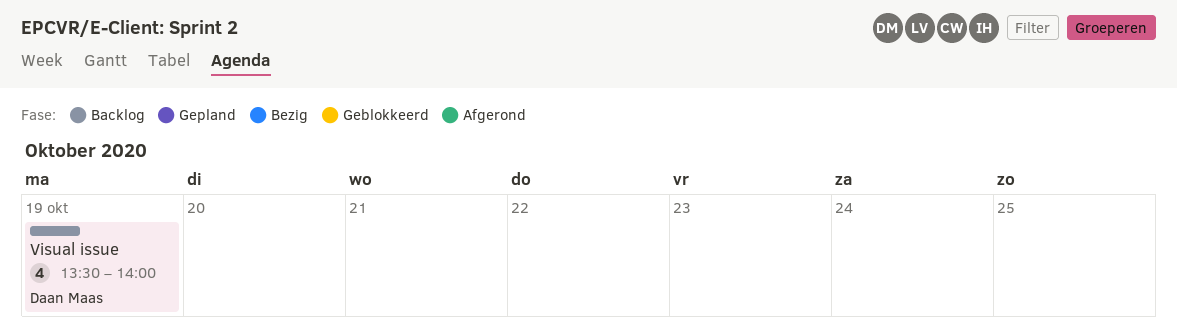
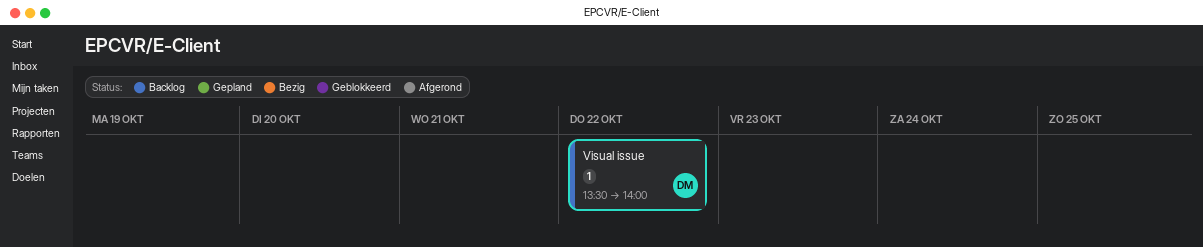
Visual issue, estimate: 4 -> 1
Visual issue, day: Oct 19 -> Oct 22

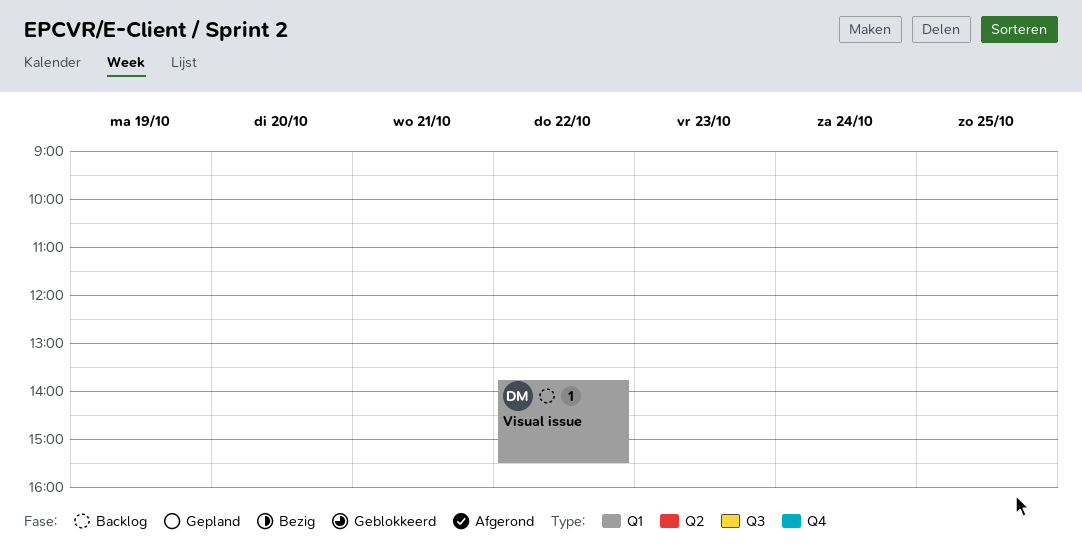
Visual issue, begins: 13:30 -> 13:45
Visual issue, ends: 14:00 -> 15:30

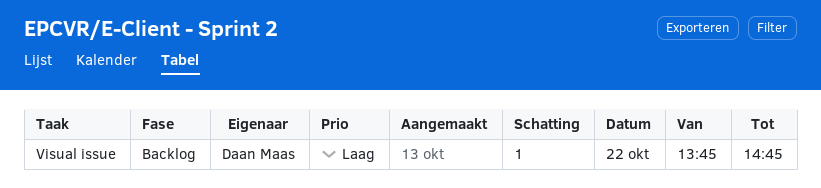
Visual issue, ends: 15:30 -> 14:45

